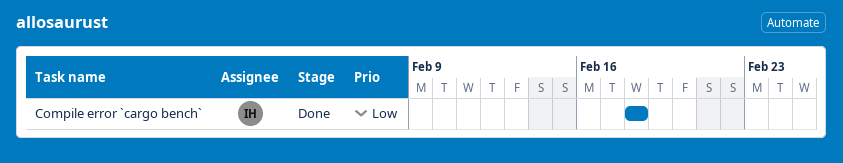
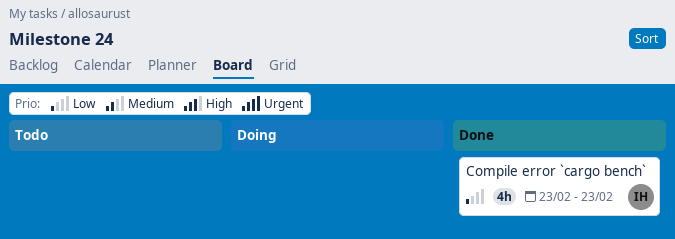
Compile error `cargo bench`, start: Feb 18 -> Feb 23
Compile error `cargo bench`, due: Feb 18 -> Feb 23

